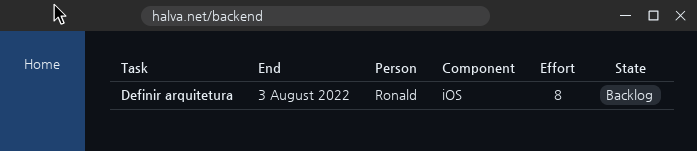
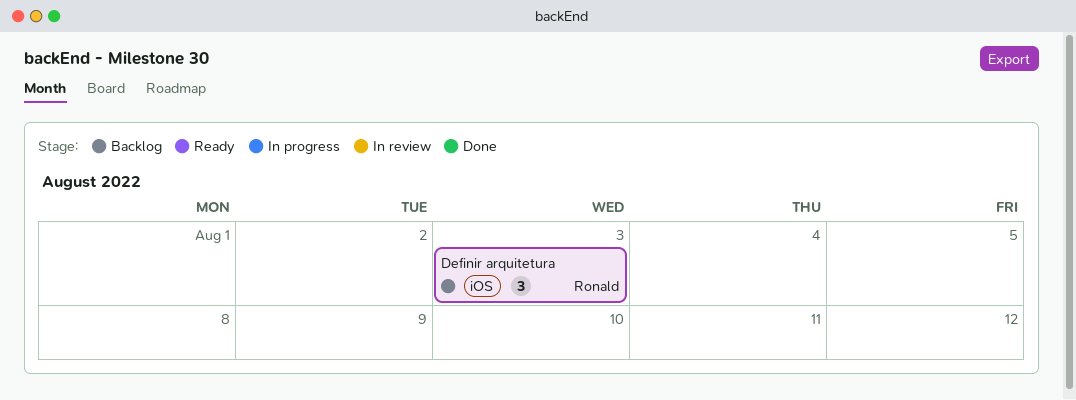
Definir arquitetura, estimate: 8 -> 3

